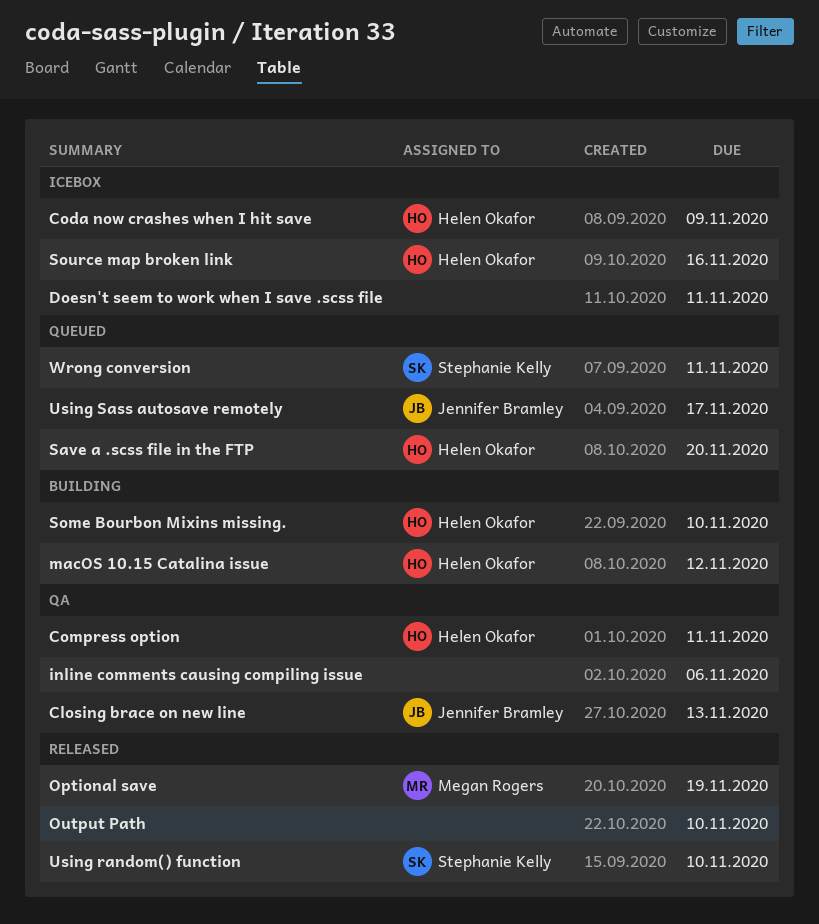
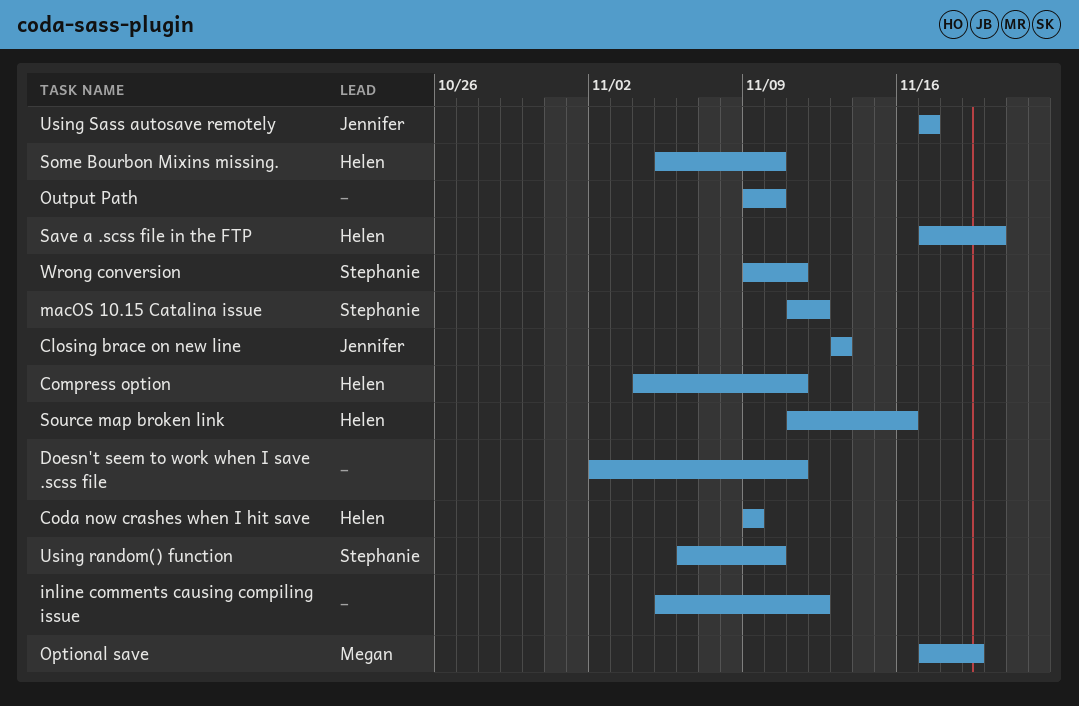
inline comments causing compiling issue, due: Nov 6 -> Nov 12
macOS 10.15 Catalina issue, owner: Helen Okafor -> Stephanie Kelly

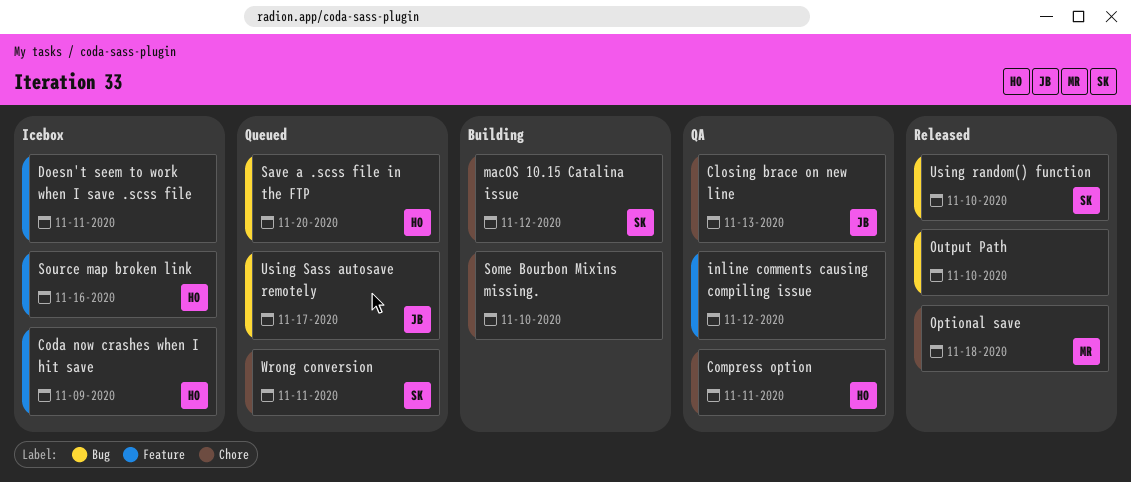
Optional save, due: Nov 19 -> Nov 18
Some Bourbon Mixins missing., owner: Helen -> none

